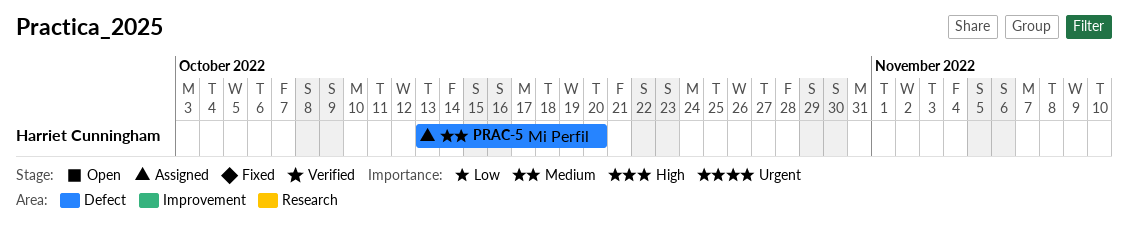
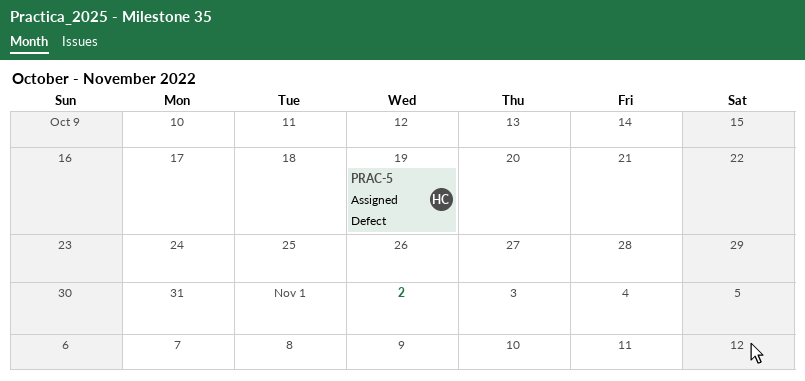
PRAC-5, due: Oct 20 -> Oct 19

